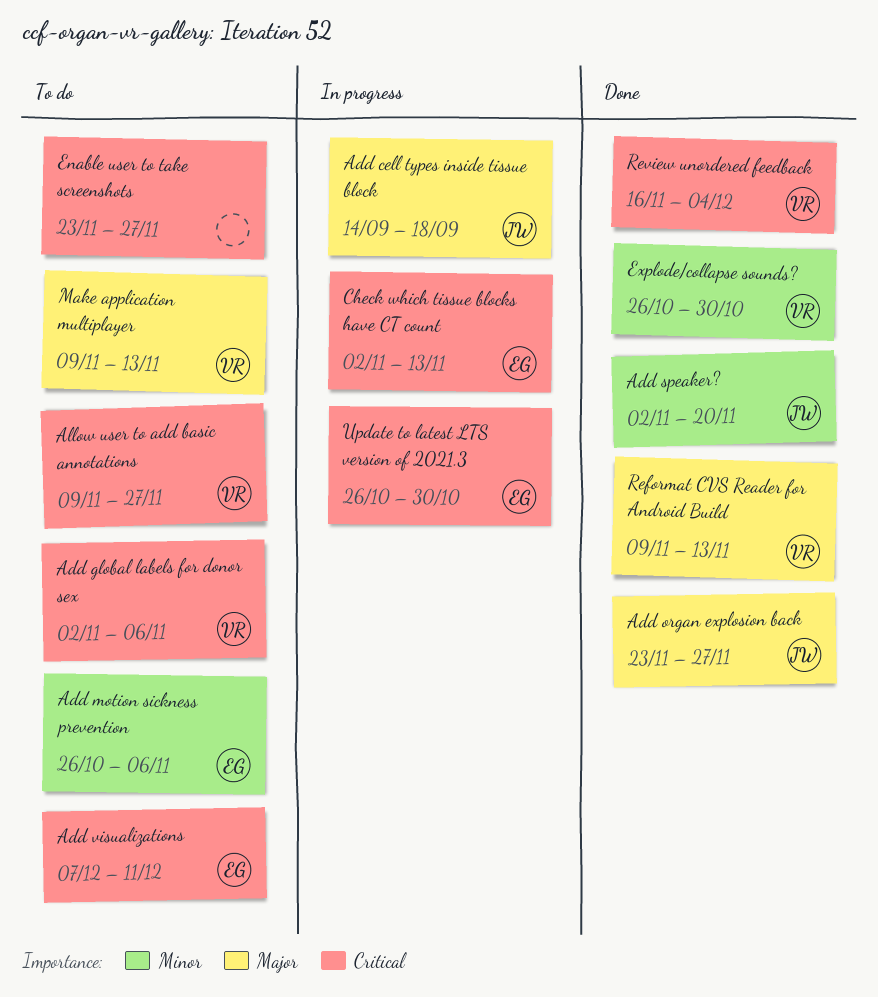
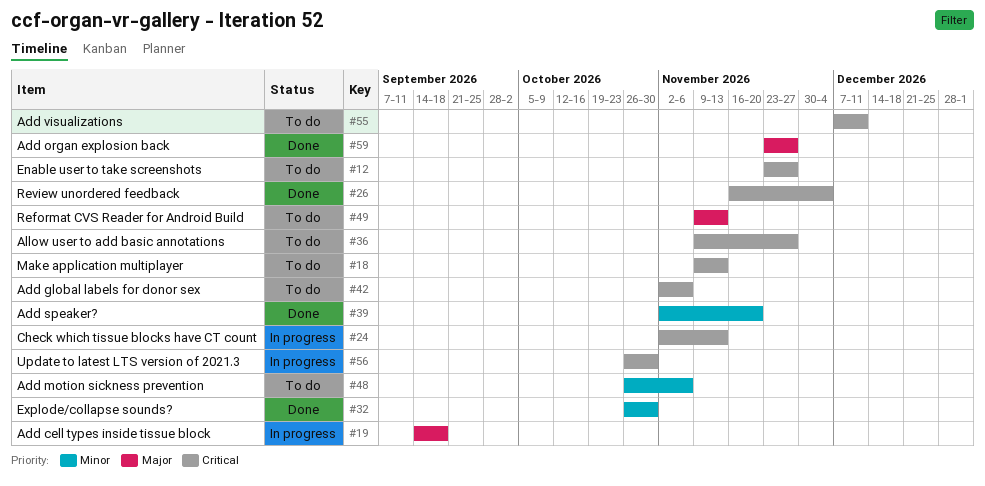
Make application multiplayer, priority: Major -> Critical
Reformat CVS Reader for Android Build, status: Done -> To do

